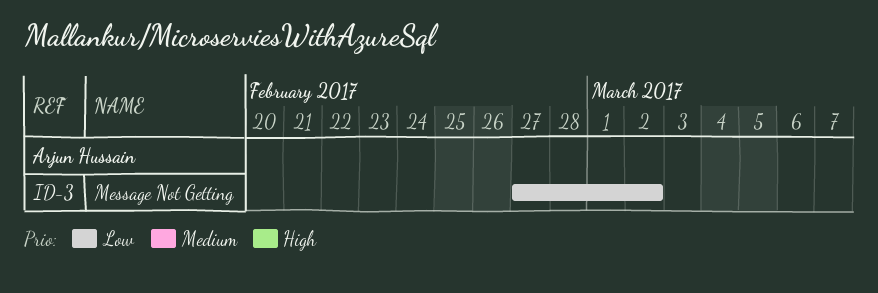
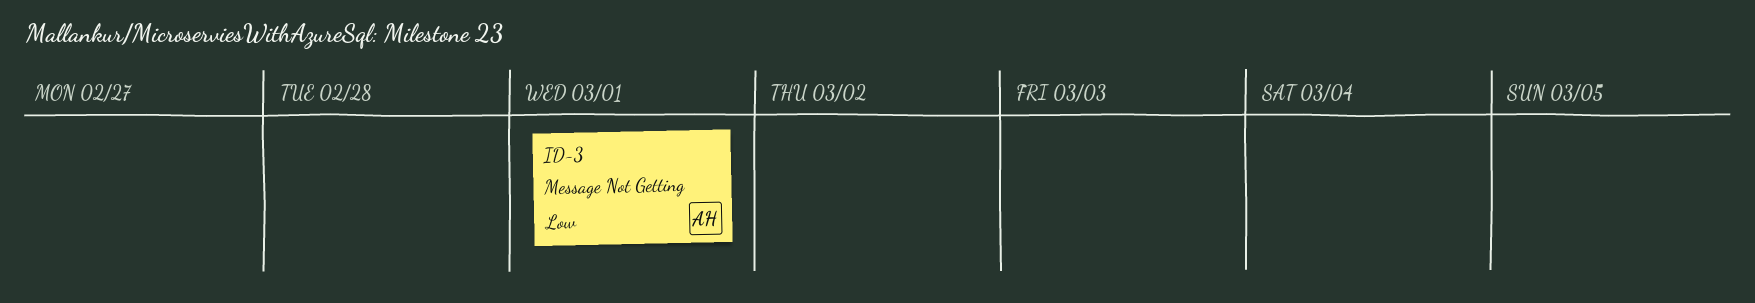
ID-3, due: Mar 2 -> Mar 1

